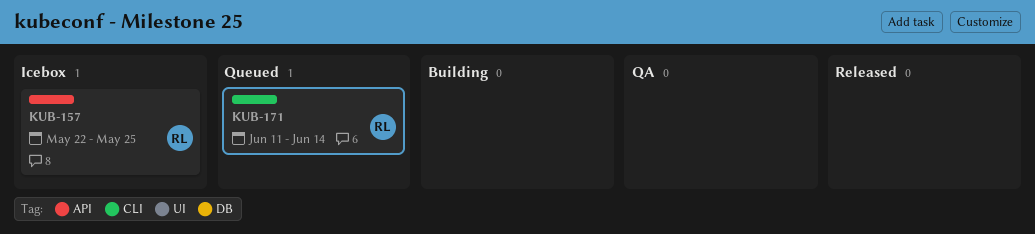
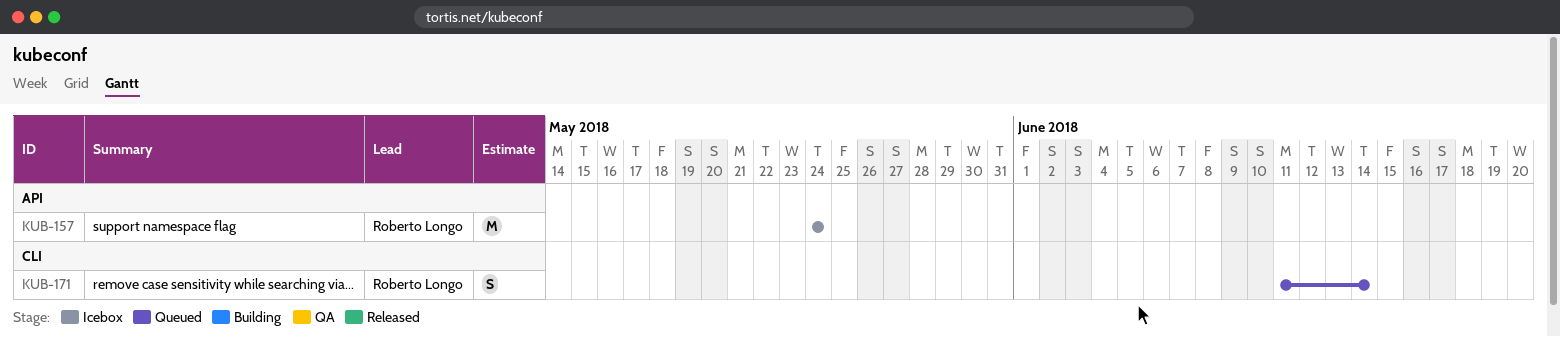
KUB-157, start: May 22 -> May 24
KUB-157, due: May 25 -> May 24

